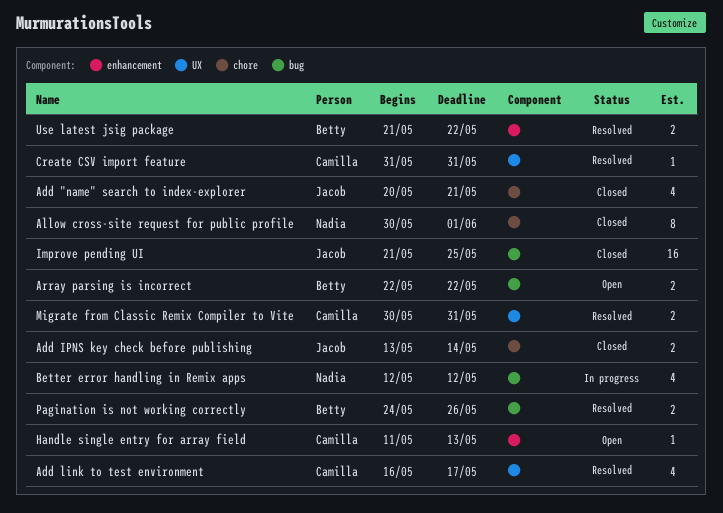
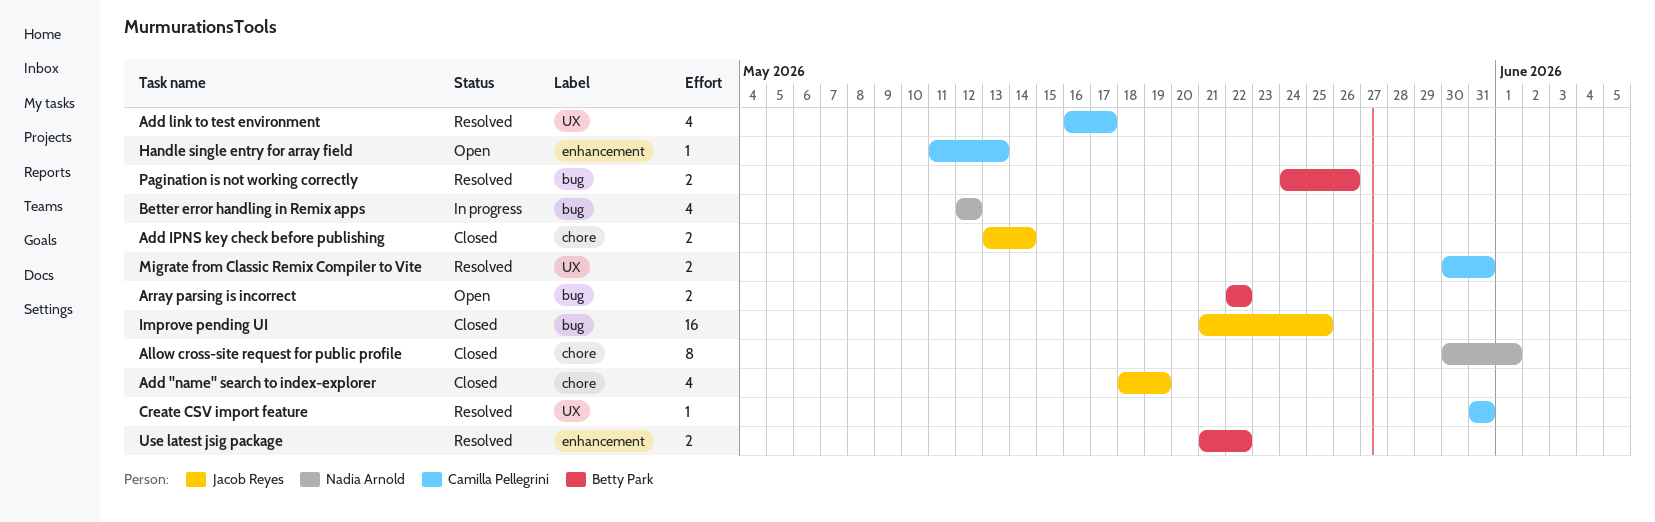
Add "name" search to index-explorer, start: May 20 -> May 18
Add "name" search to index-explorer, due: May 21 -> May 19

